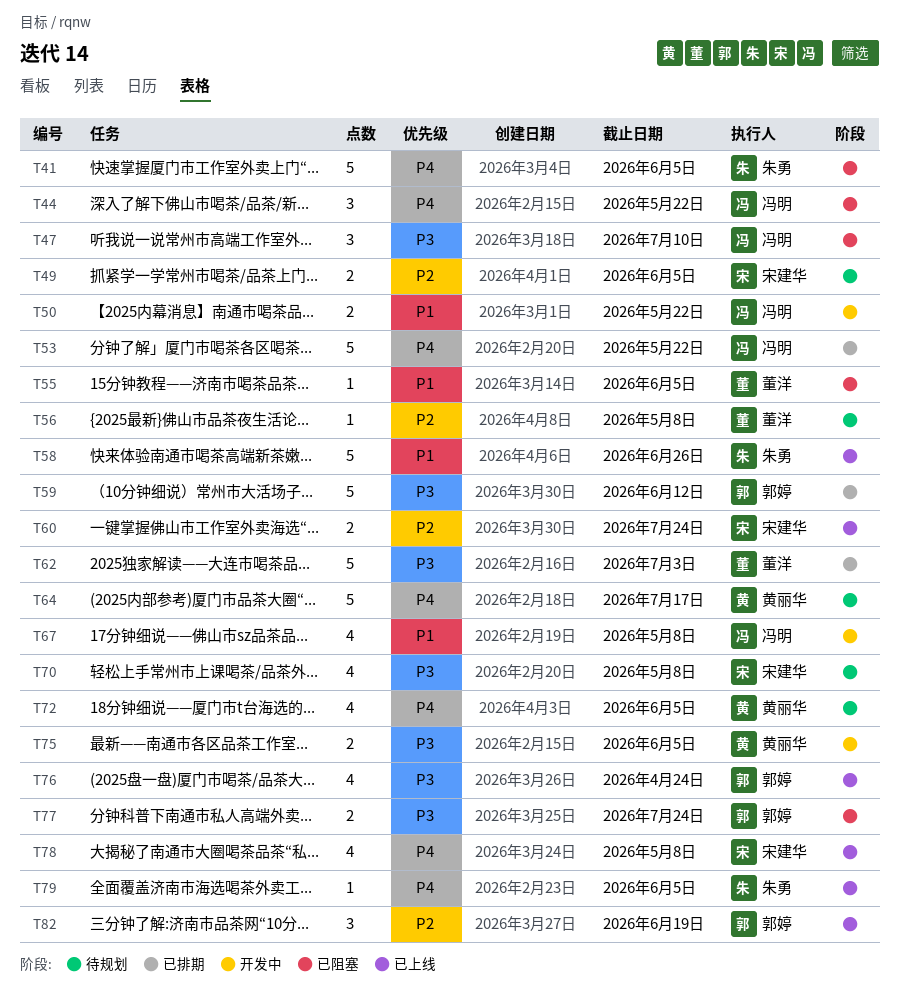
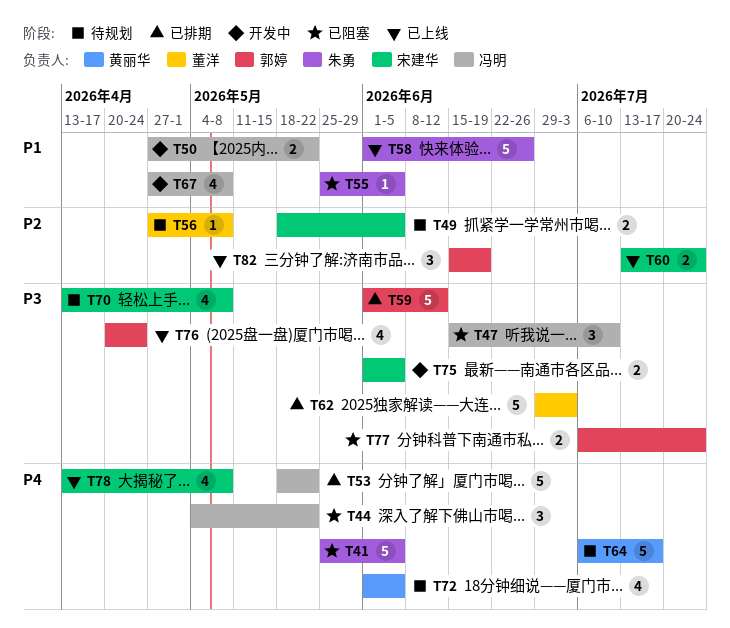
T55, owner: 董洋 -> 朱勇
T75, owner: 黄丽华 -> 宋建华
T79: present -> none

